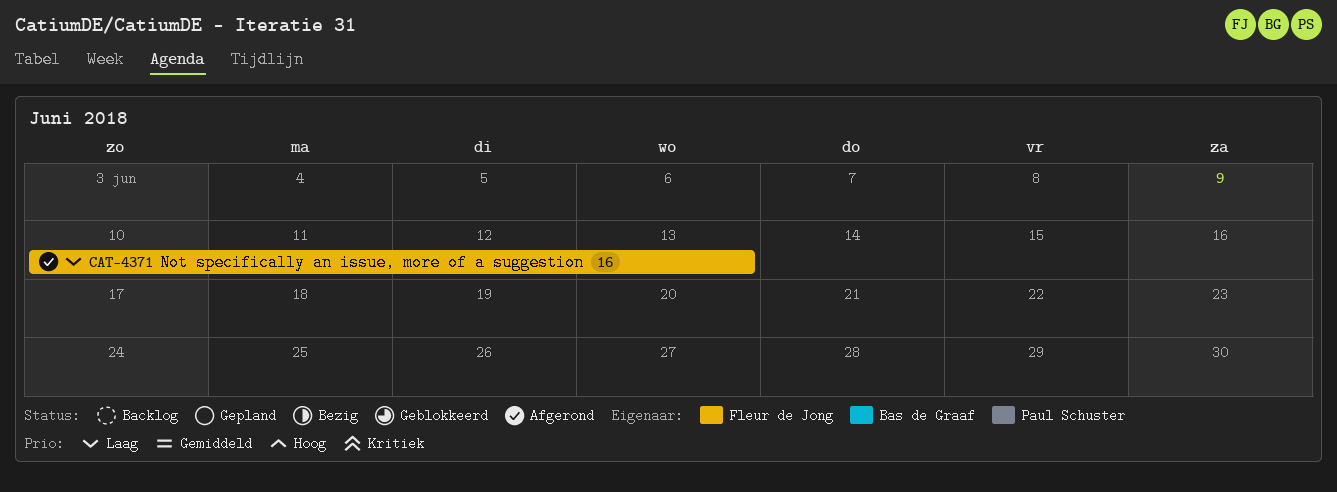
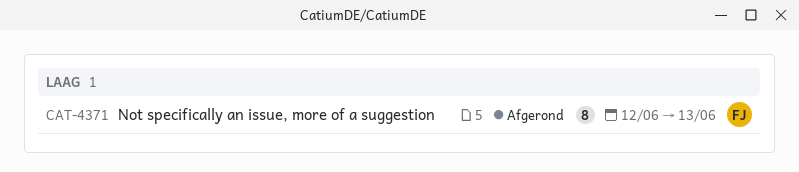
CAT-4371, estimate: 16 -> 8
CAT-4371, start: Jun 10 -> Jun 12

